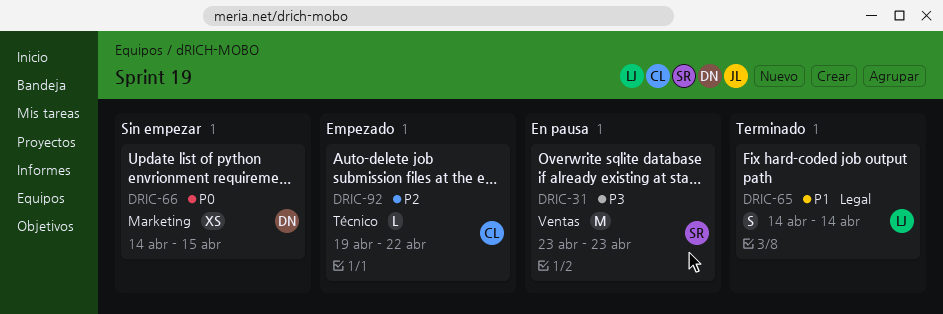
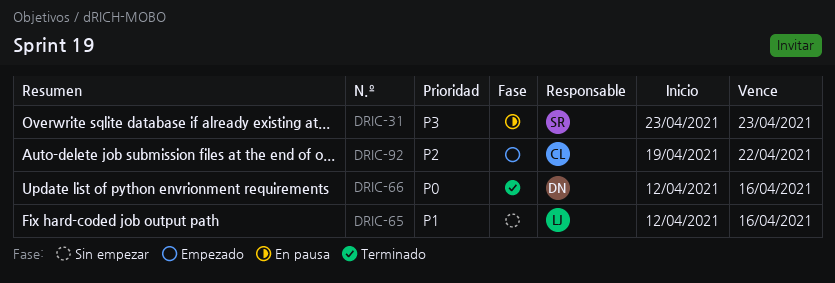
DRIC-65, status: Terminado -> Sin empezar
DRIC-65, start: Apr 14 -> Apr 12
DRIC-65, due: Apr 14 -> Apr 16
DRIC-66, status: Sin empezar -> Terminado
DRIC-66, start: Apr 14 -> Apr 12
DRIC-66, due: Apr 15 -> Apr 16

